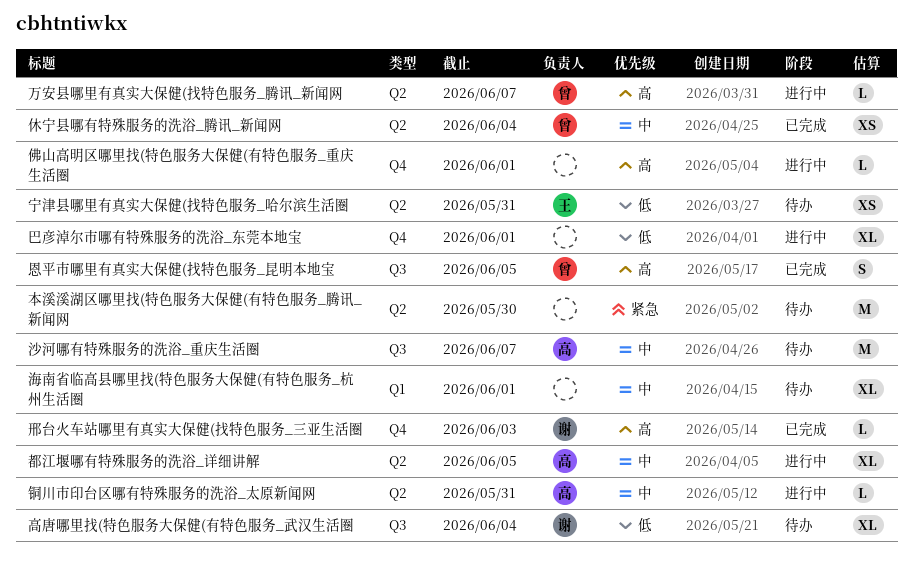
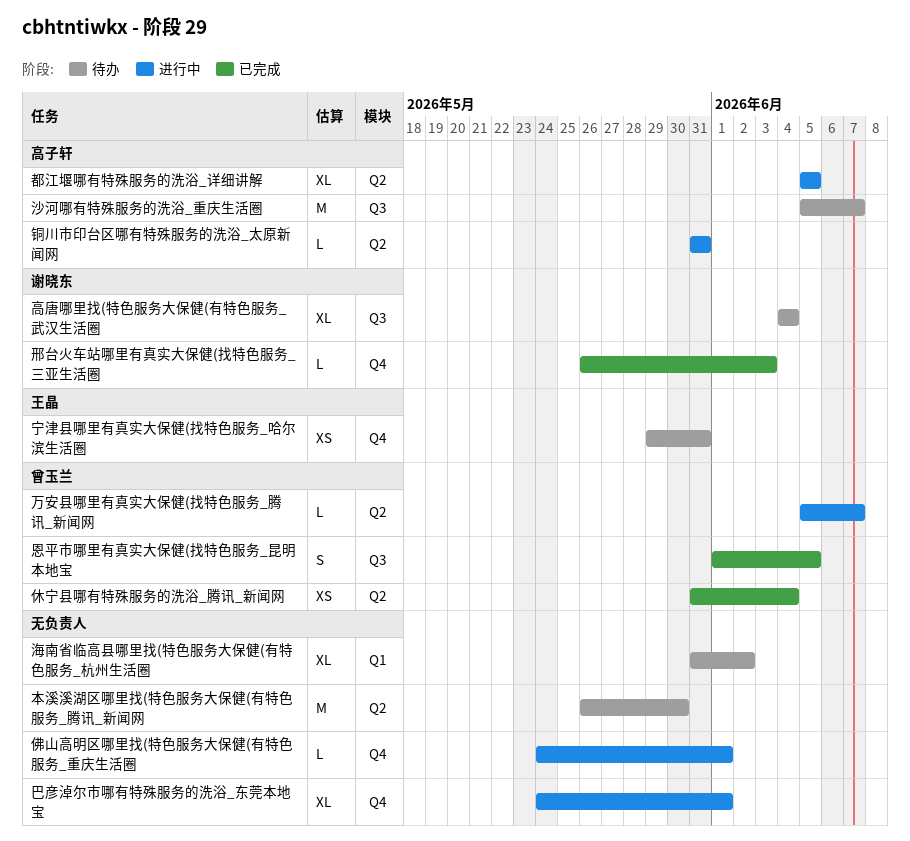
宁津县哪里有真实大保健(找特色服务_哈尔滨生活圈, label: Q2 -> Q4
海南省临高县哪里找(特色服务大保健(有特色服务_杭州生活圈, due: Jun 1 -> Jun 2

